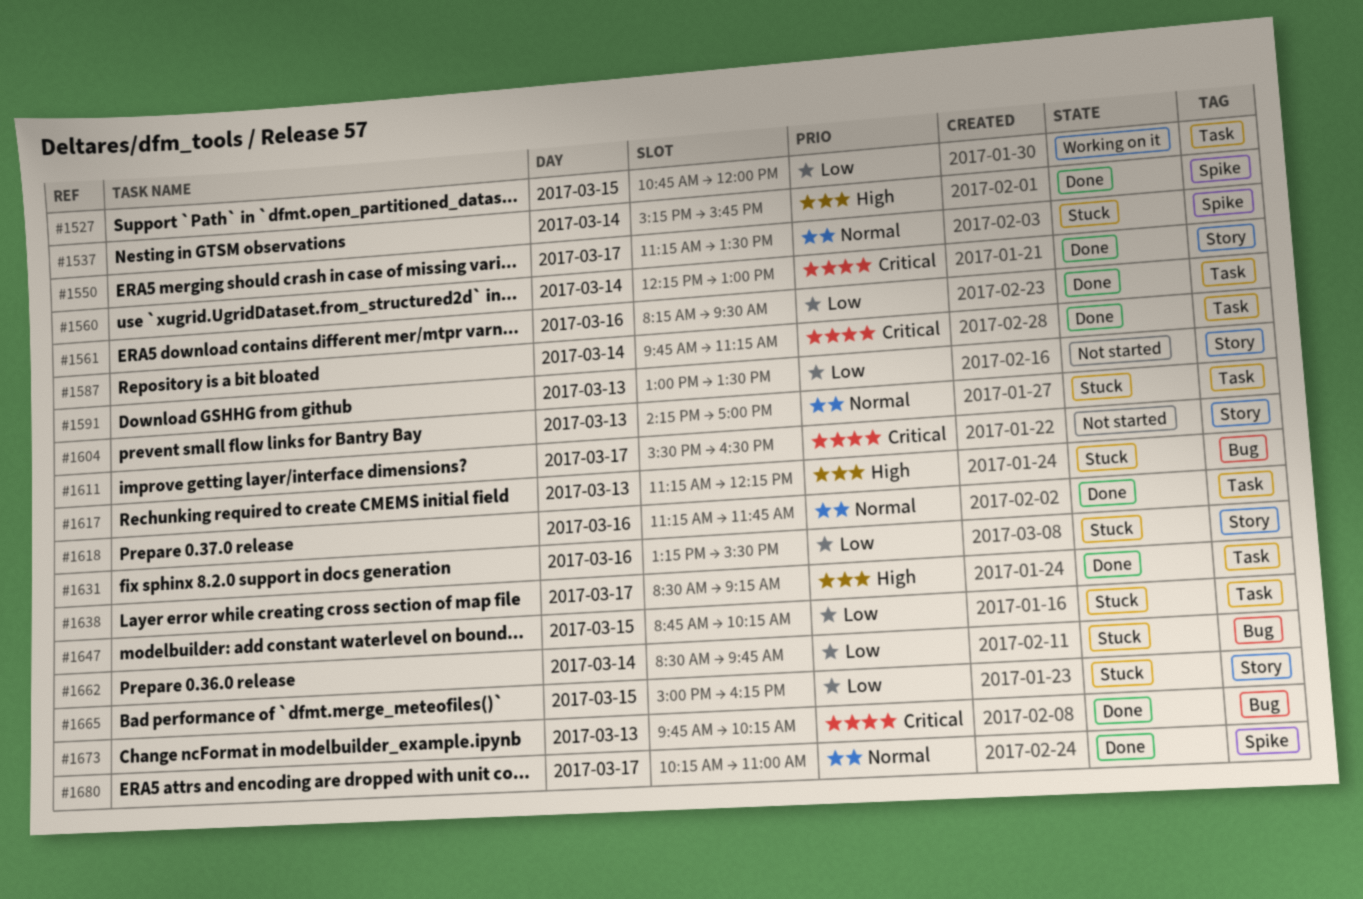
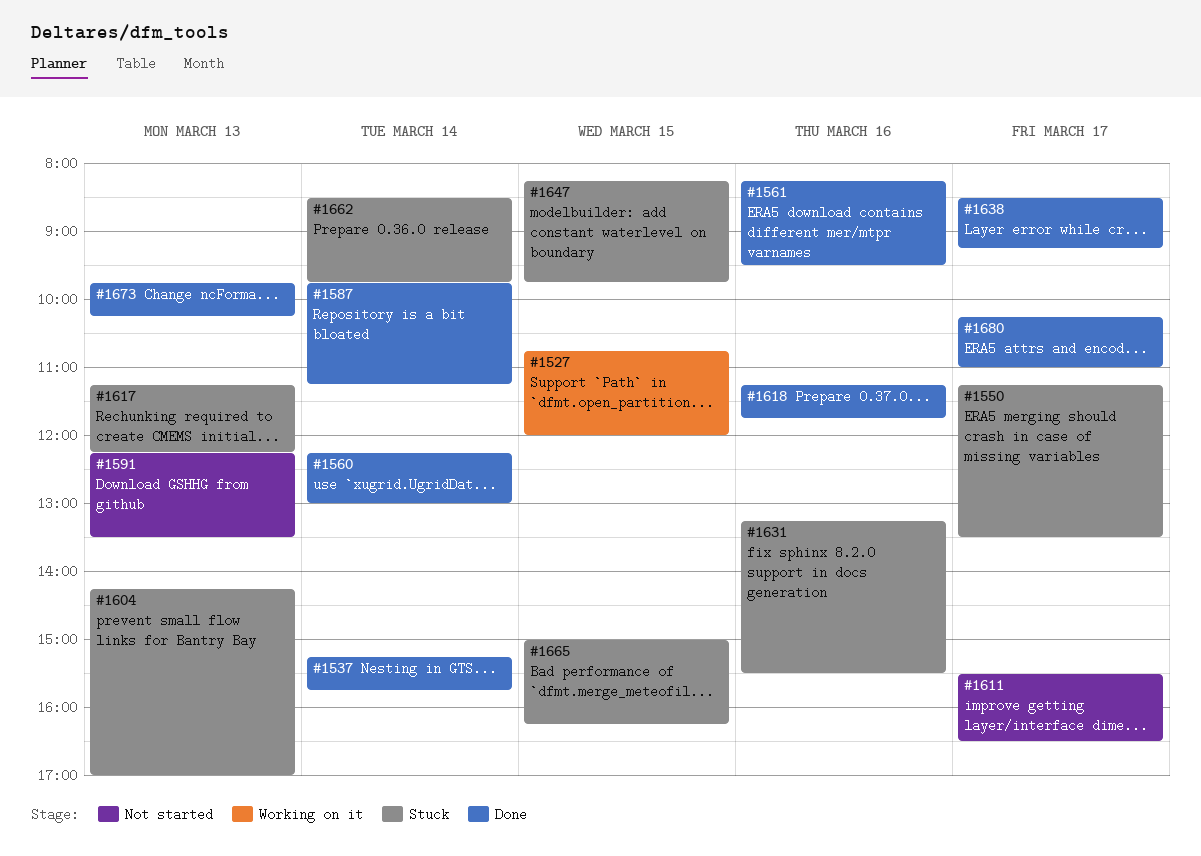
#1591, begins: 13:00 -> 12:15
#1647, begins: 08:45 -> 08:15
#1647, ends: 10:15 -> 09:45

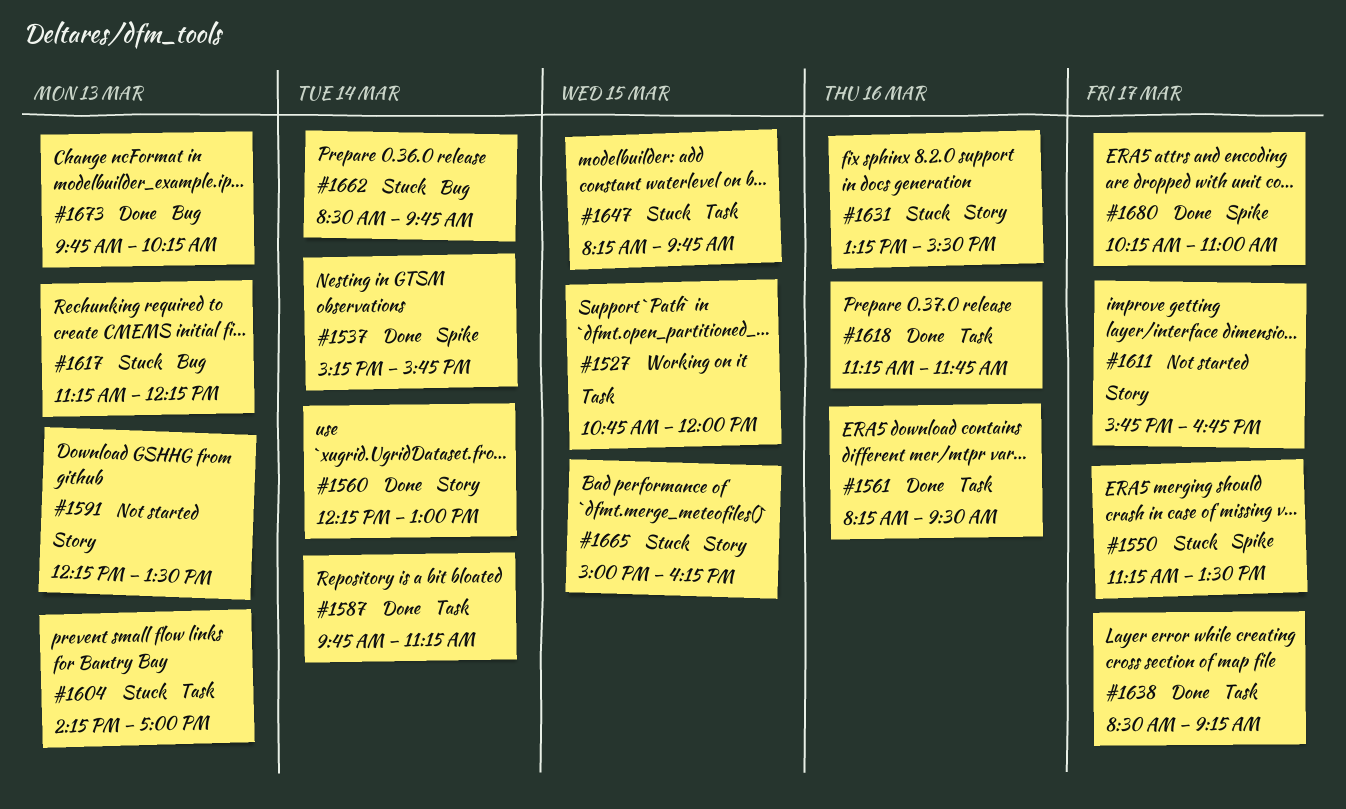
#1611, begins: 15:30 -> 15:45
#1611, ends: 16:30 -> 16:45

